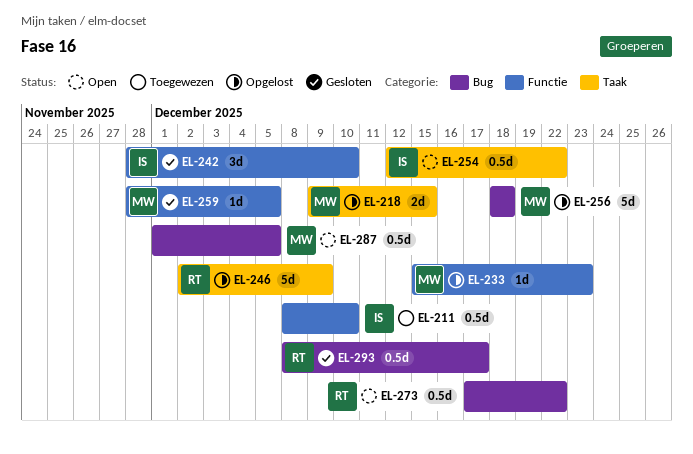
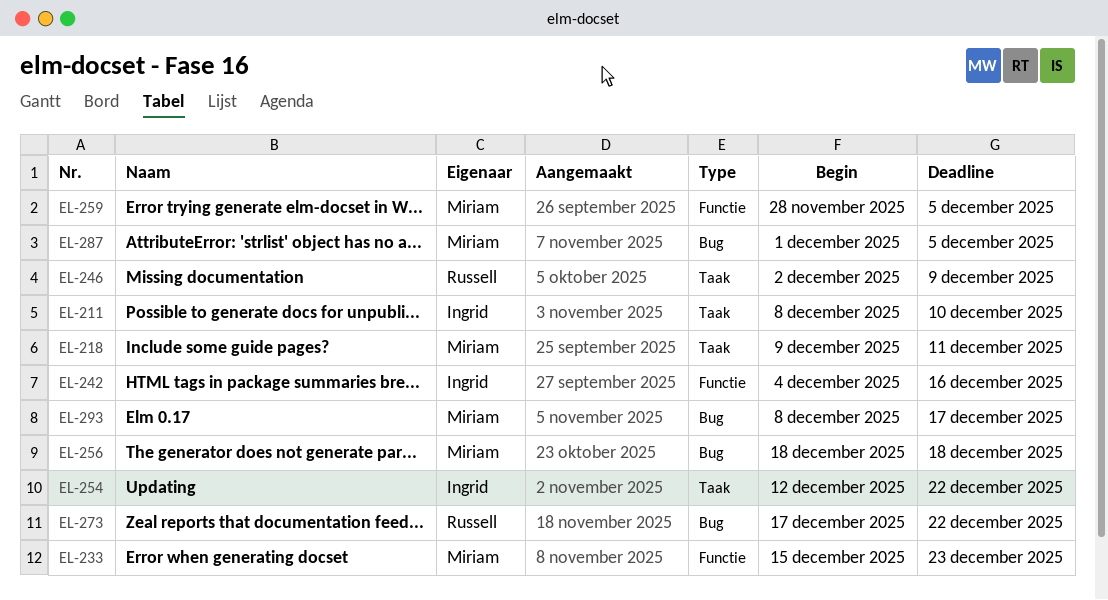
EL-211, label: Functie -> Taak
EL-218, due: Dec 15 -> Dec 11
EL-242, start: Nov 28 -> Dec 4
EL-242, due: Dec 10 -> Dec 16
EL-293, owner: Russell -> Miriam

